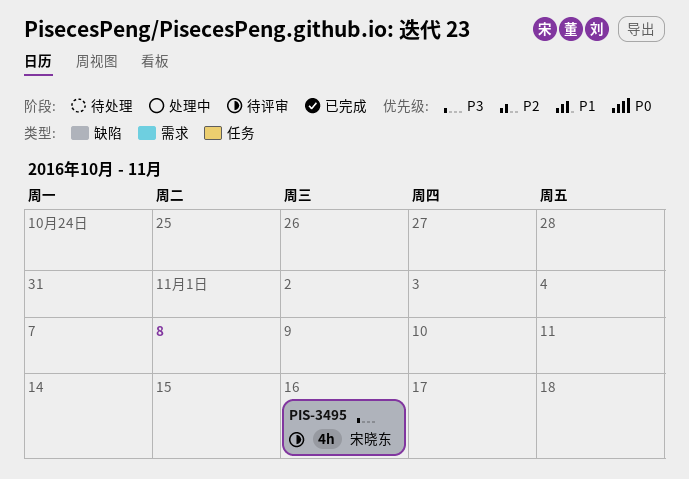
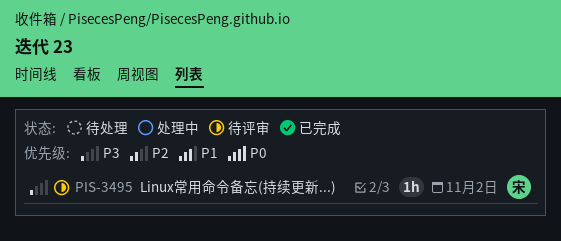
PIS-3495, estimate: 4h -> 1h
PIS-3495, due: Nov 16 -> Nov 2

